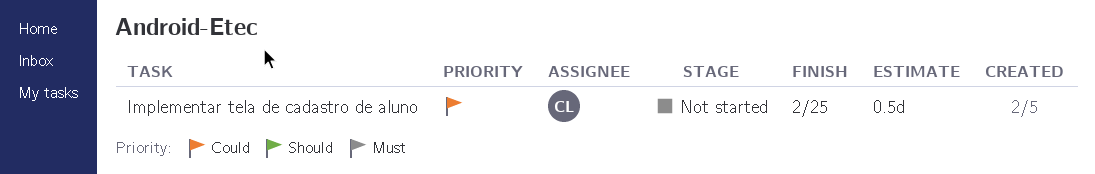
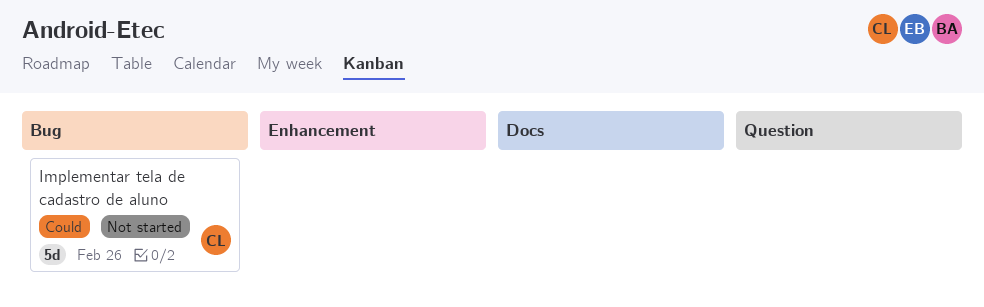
Implementar tela de cadastro de aluno, estimate: 0.5d -> 5d
Implementar tela de cadastro de aluno, due: Feb 25 -> Feb 26

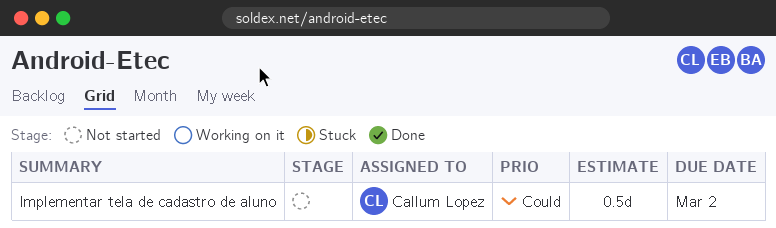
Implementar tela de cadastro de aluno, estimate: 5d -> 0.5d
Implementar tela de cadastro de aluno, due: Feb 26 -> Mar 2

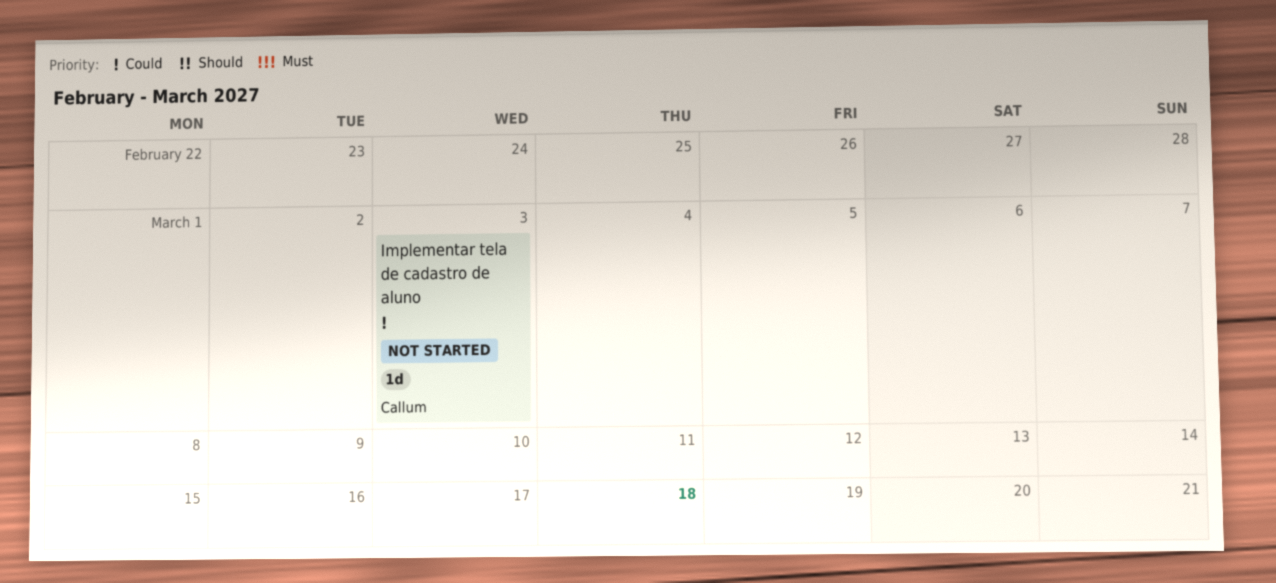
Implementar tela de cadastro de aluno, estimate: 0.5d -> 1d
Implementar tela de cadastro de aluno, due: Mar 2 -> Mar 3

